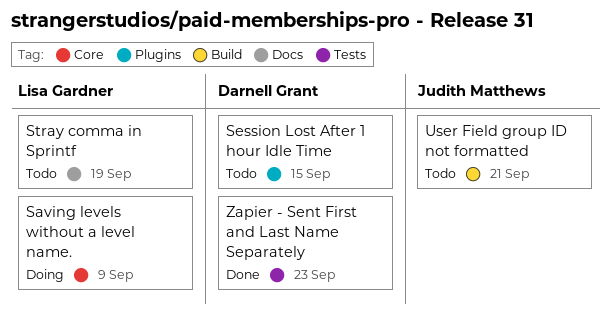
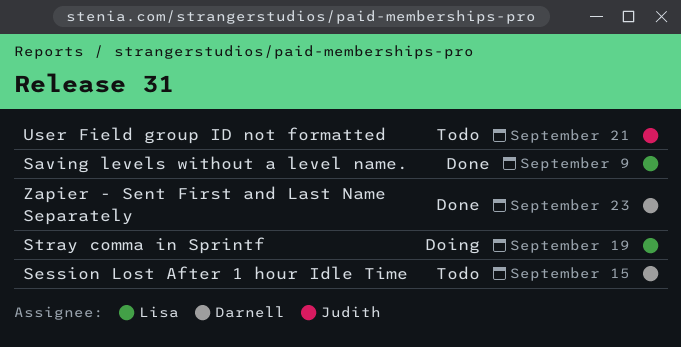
Saving levels without a level name., status: Doing -> Done
Stray comma in Sprintf, status: Todo -> Doing

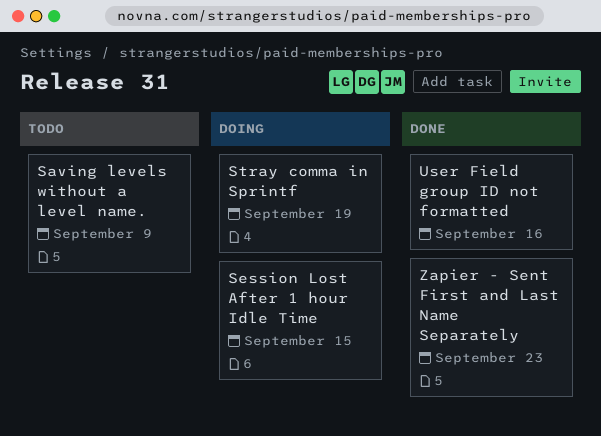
Saving levels without a level name., status: Done -> Todo
Session Lost After 1 hour Idle Time, status: Todo -> Doing
User Field group ID not formatted, status: Todo -> Done
User Field group ID not formatted, due: Sep 21 -> Sep 16

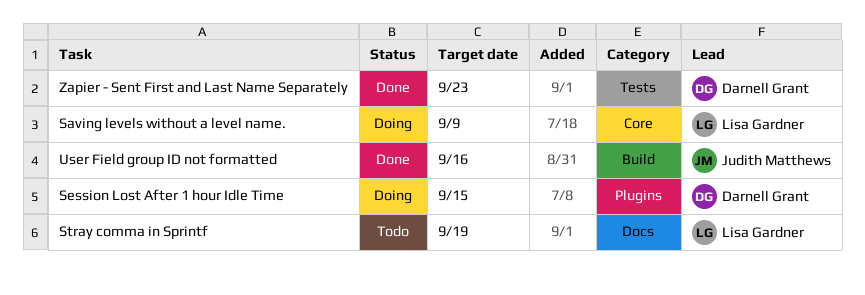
Saving levels without a level name., status: Todo -> Doing
Stray comma in Sprintf, status: Doing -> Todo

